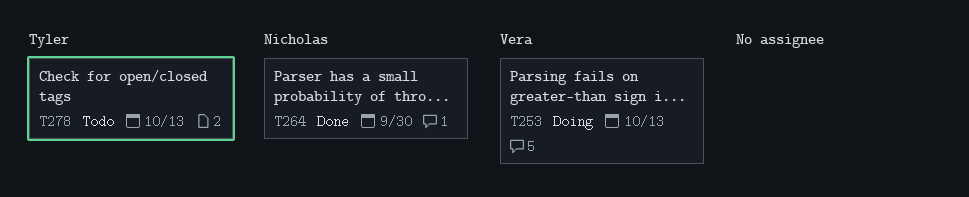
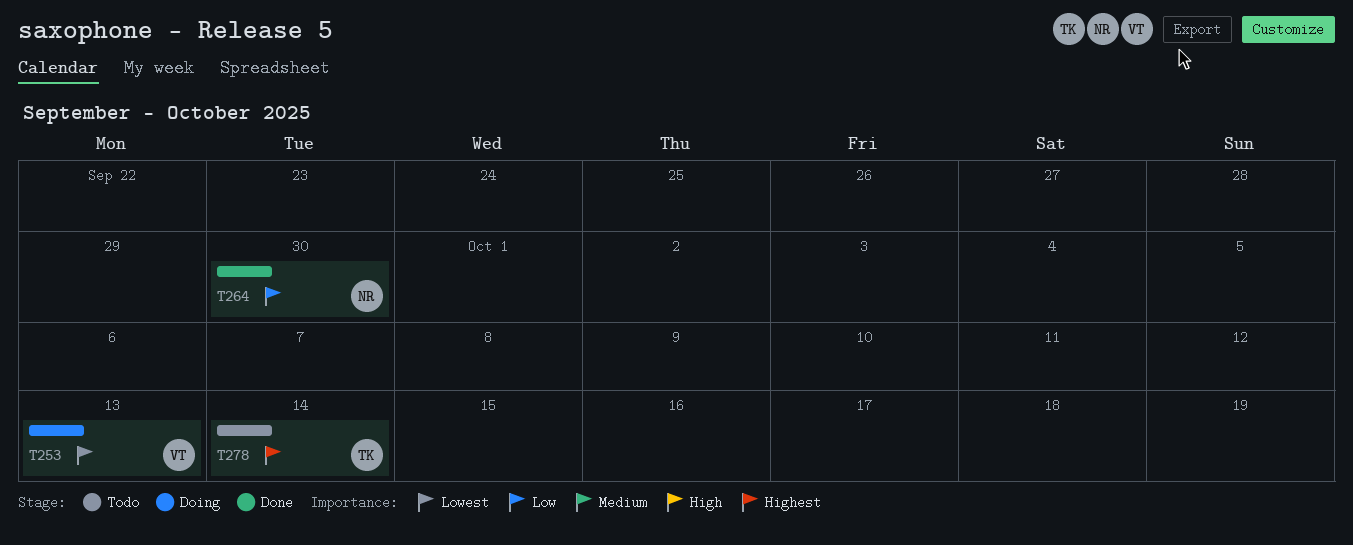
T278, due: Oct 13 -> Oct 14

